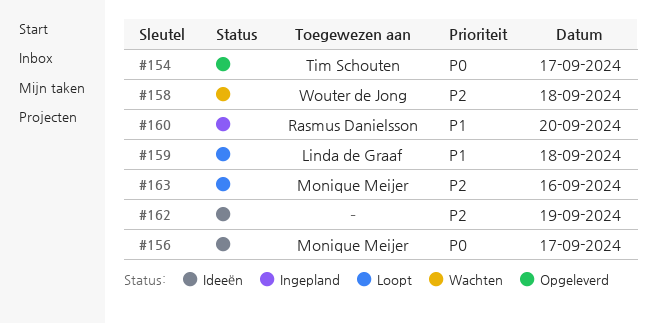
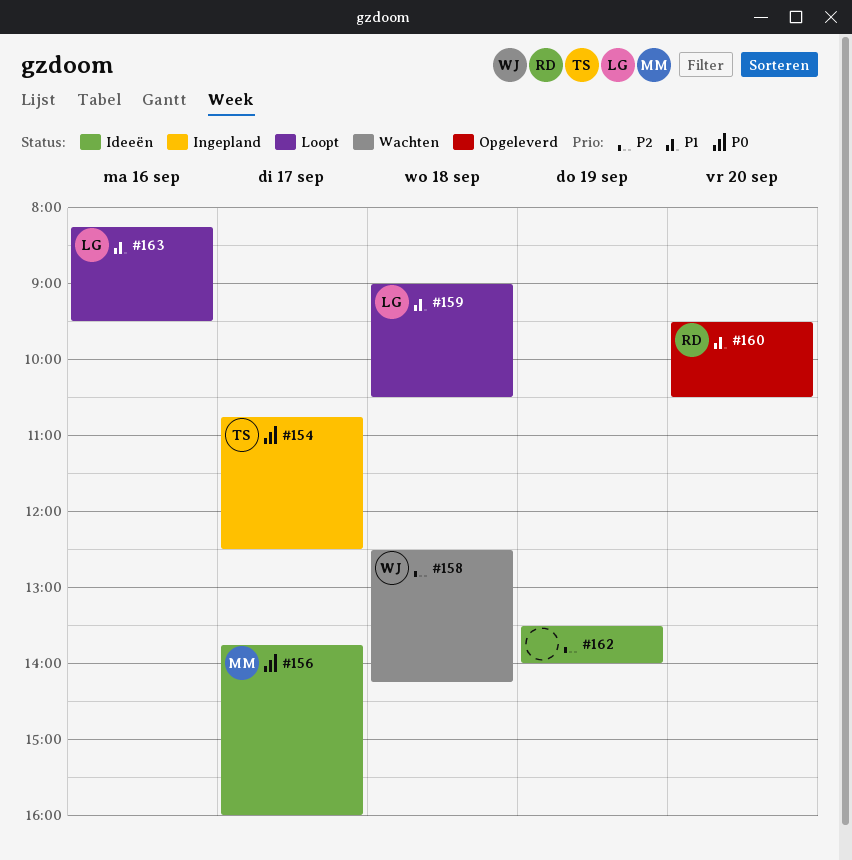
#154, status: Opgeleverd -> Ingepland
#160, status: Ingepland -> Opgeleverd
#163, owner: Monique Meijer -> Linda de Graaf
#163, priority: P2 -> P1

